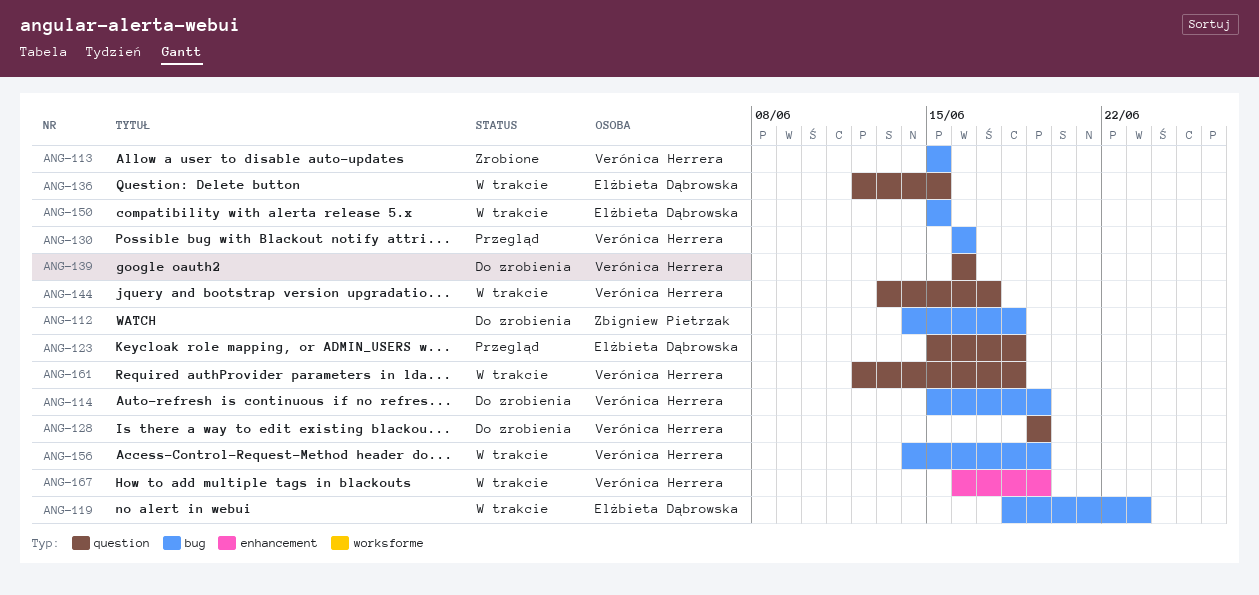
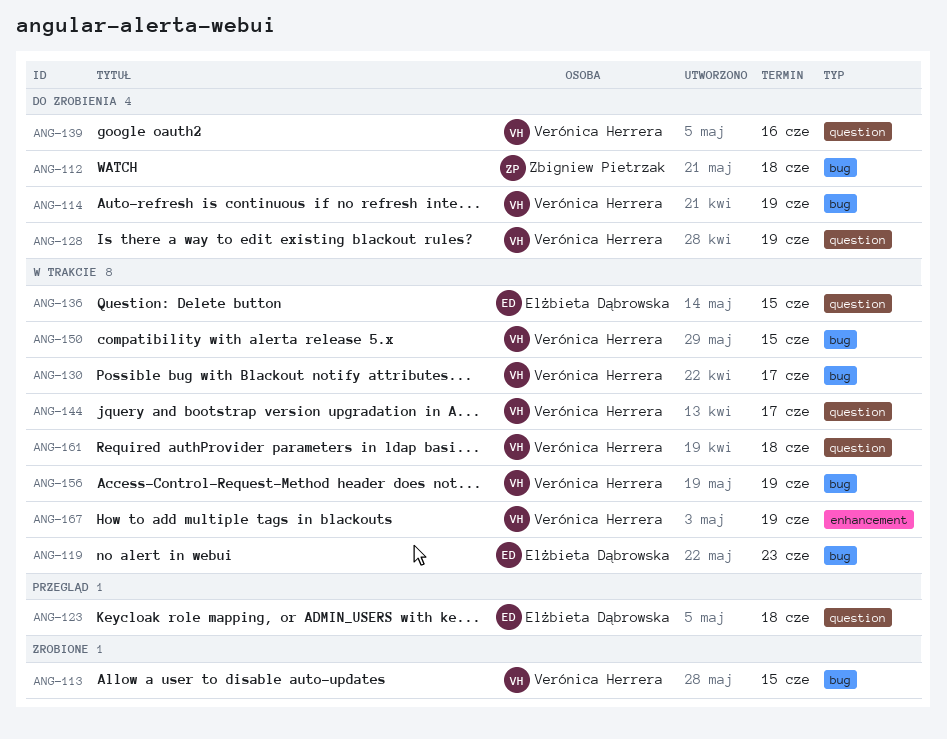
ANG-130, status: Przegląd -> W trakcie
ANG-130, due: Jun 16 -> Jun 17
ANG-150, owner: Elżbieta Dąbrowska -> Verónica Herrera

